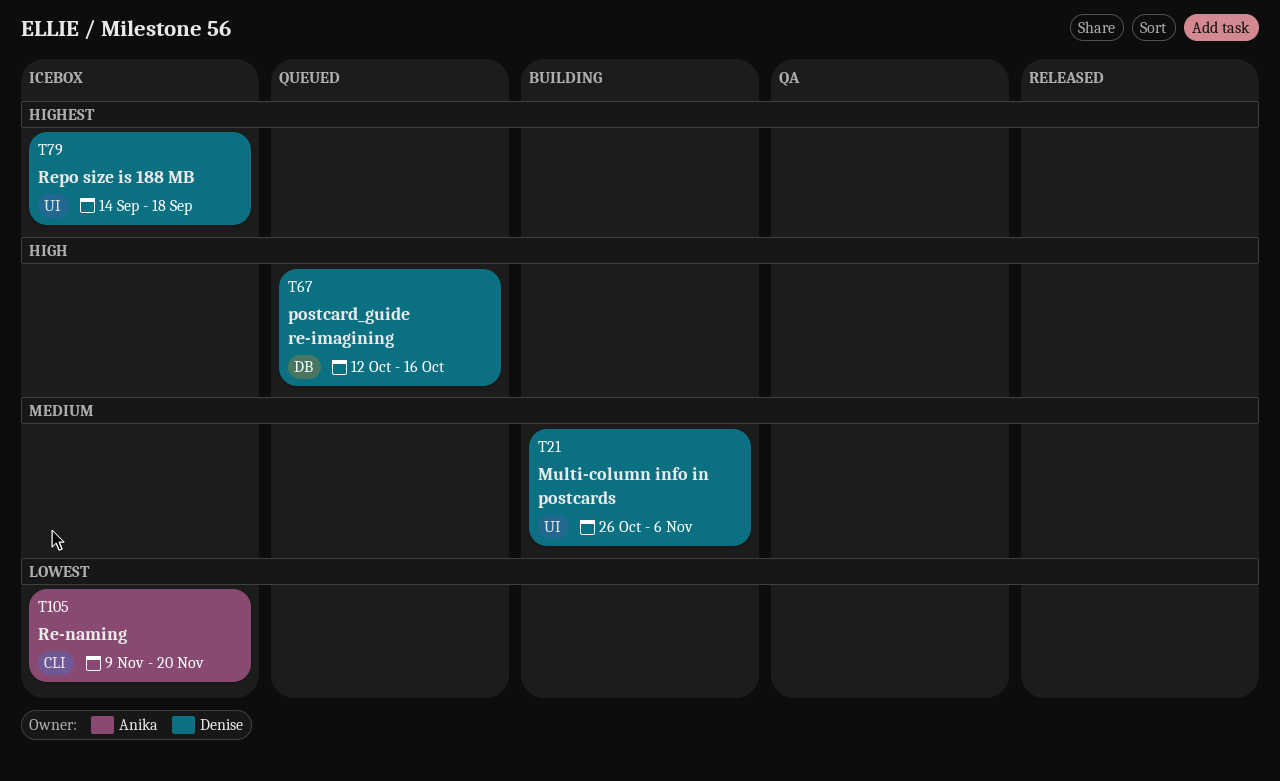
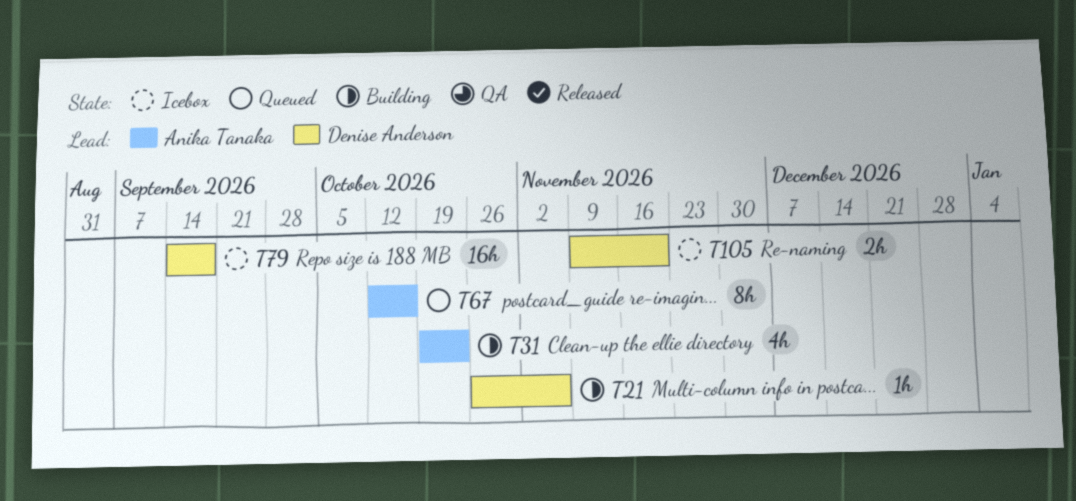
T31: none -> present
T67, owner: Denise Anderson -> Anika Tanaka
T105, owner: Anika Tanaka -> Denise Anderson

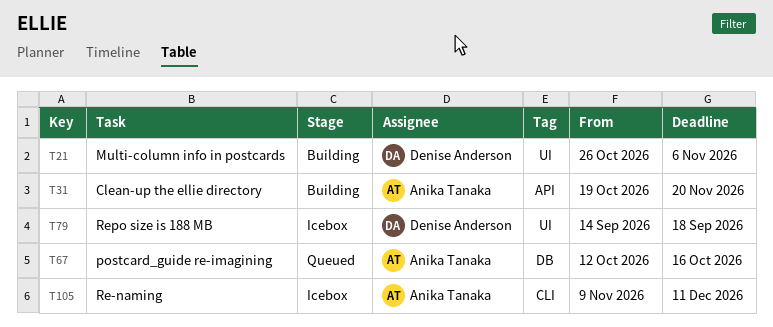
T31, due: Oct 23 -> Nov 20
T105, owner: Denise Anderson -> Anika Tanaka
T105, due: Nov 20 -> Dec 11

